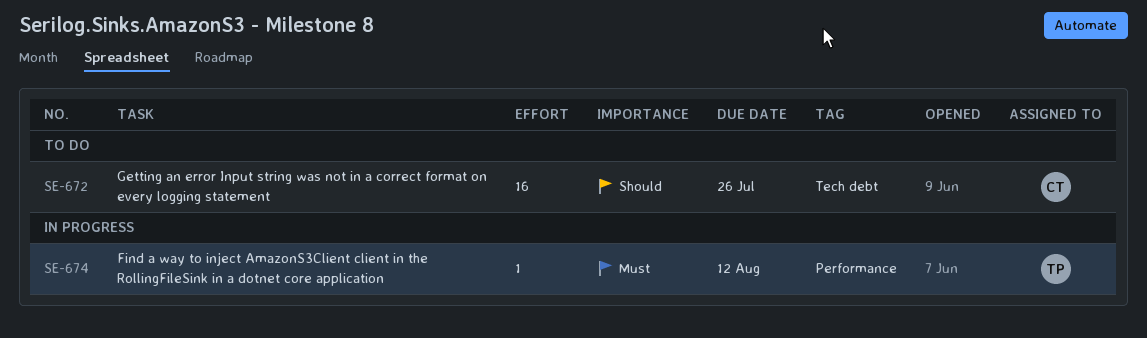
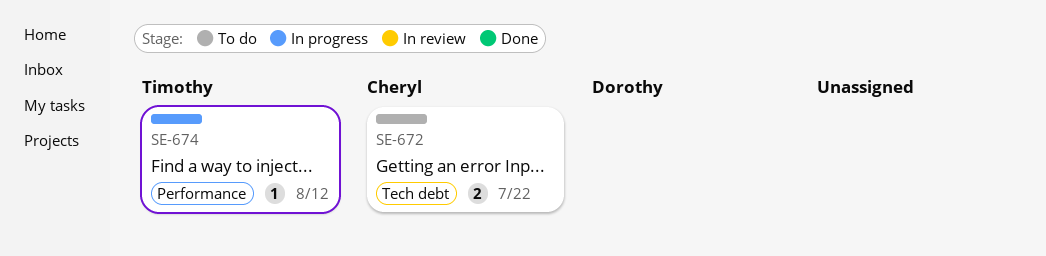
SE-672, estimate: 16 -> 2
SE-672, due: Jul 26 -> Jul 22

